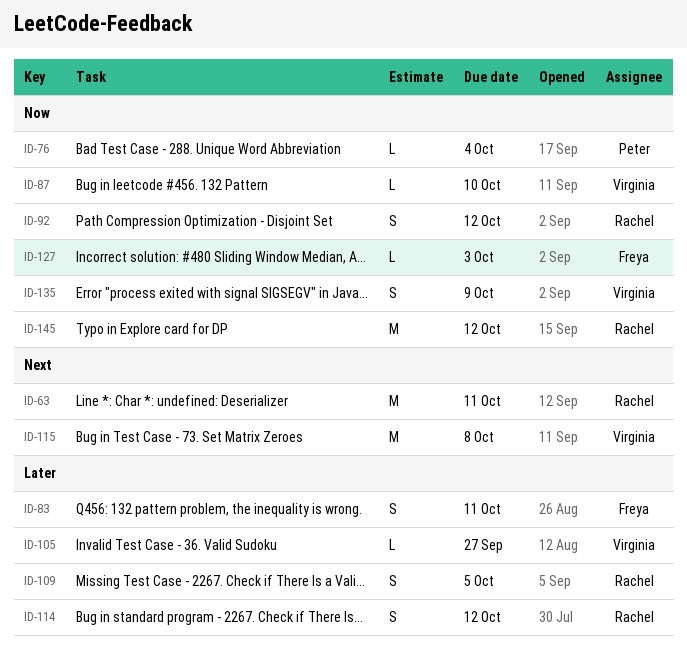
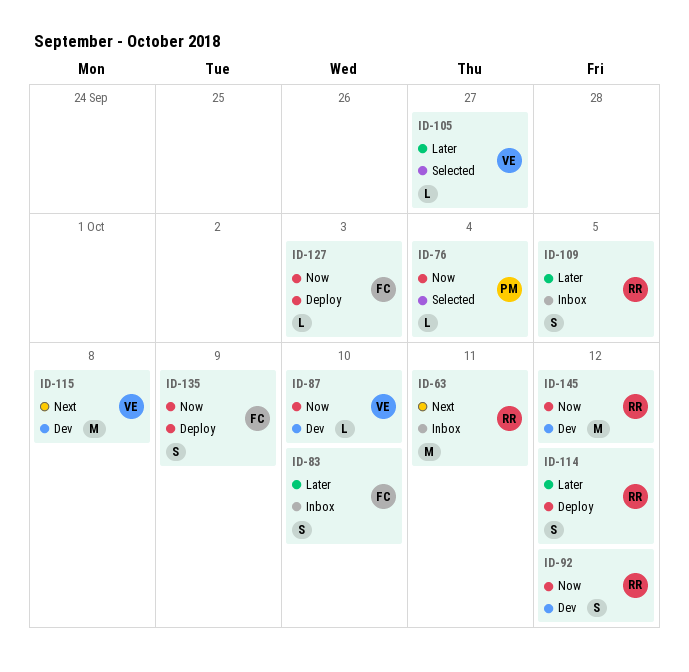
ID-83, due: Oct 11 -> Oct 10
ID-135, owner: Virginia -> Freya

